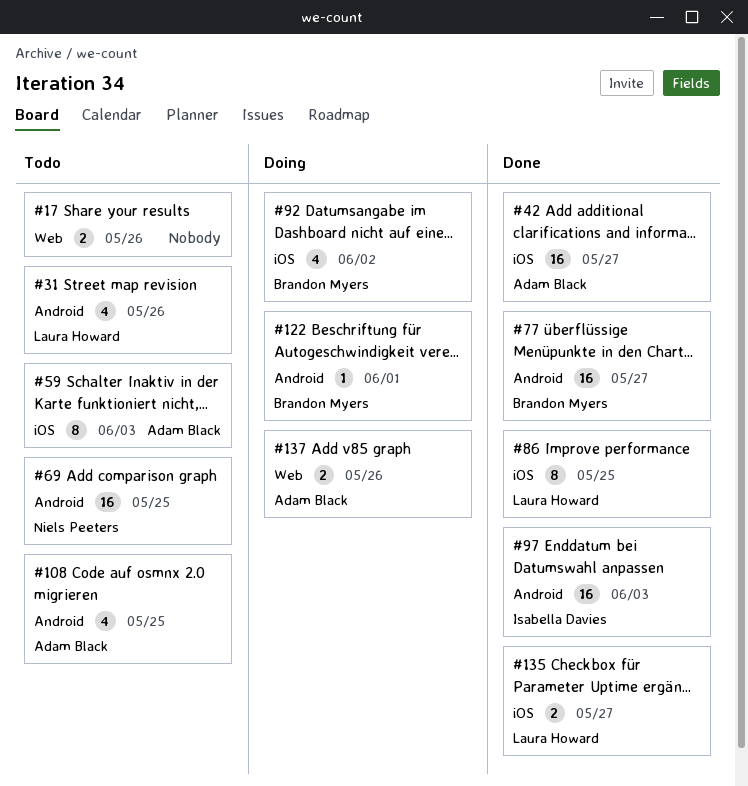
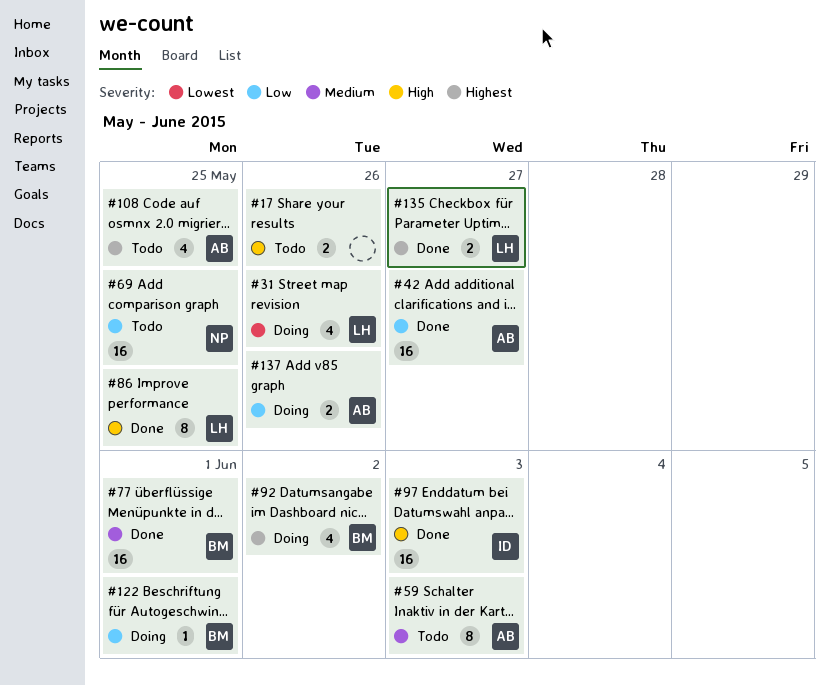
#31, status: Todo -> Doing
#77, due: May 27 -> Jun 1

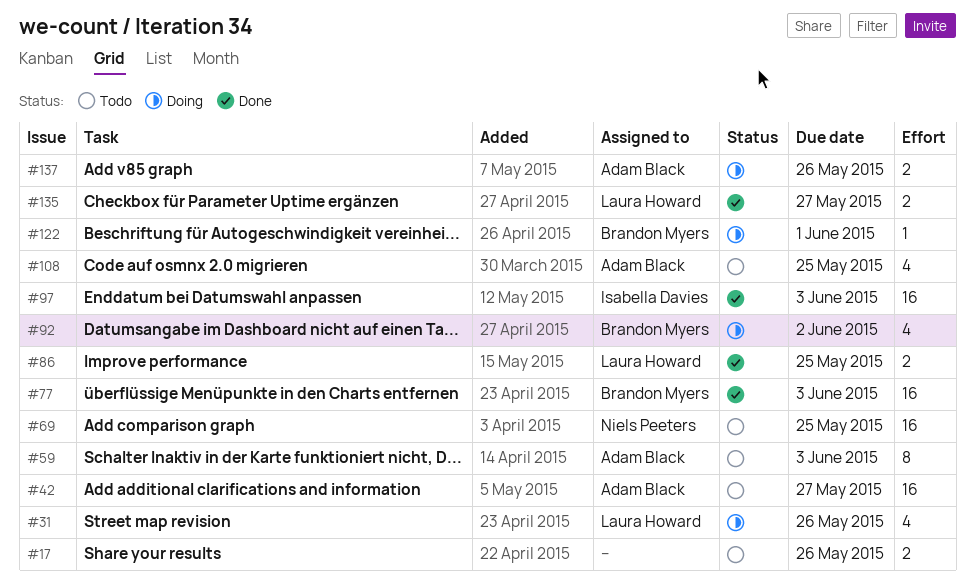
#42, status: Done -> Todo
#77, due: Jun 1 -> Jun 3
#86, estimate: 8 -> 2

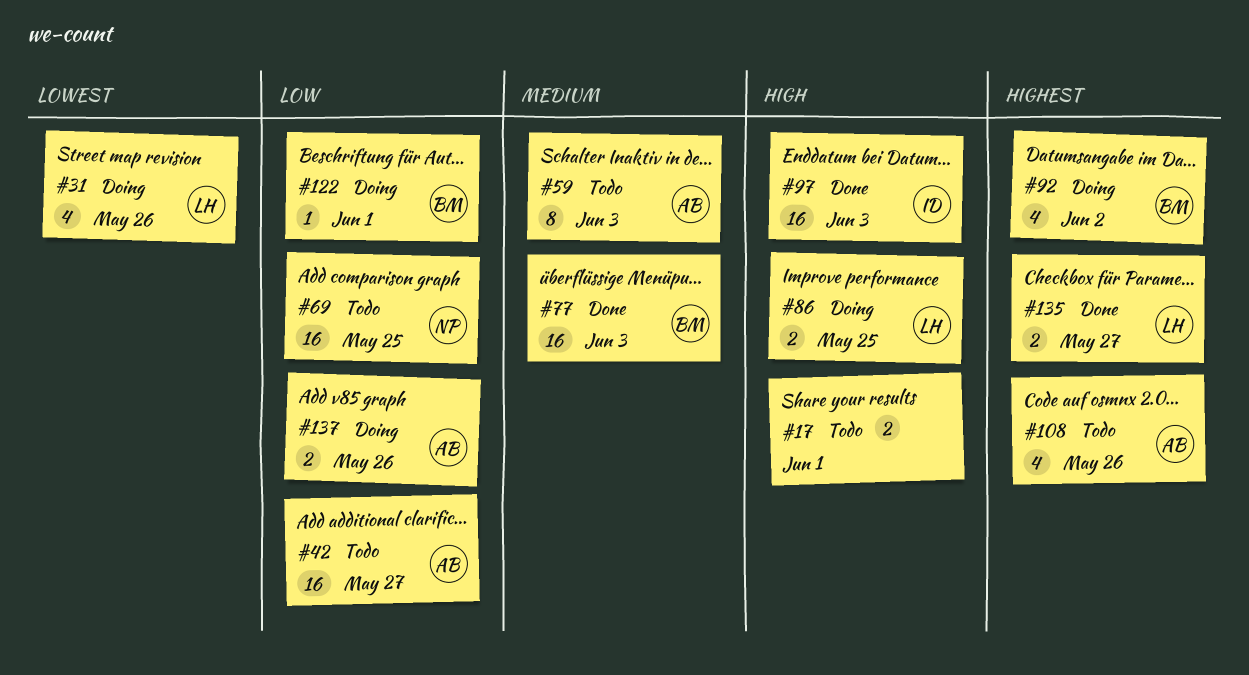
#17, due: May 26 -> Jun 1
#86, status: Done -> Doing
#108, due: May 25 -> May 26

